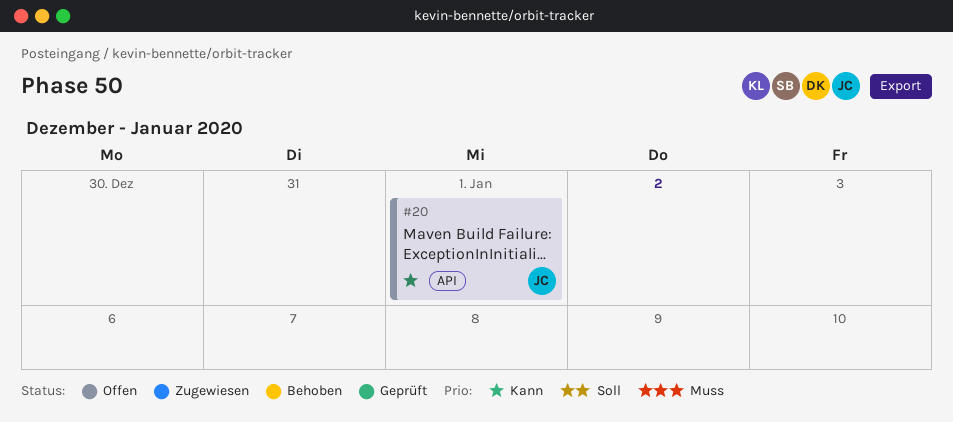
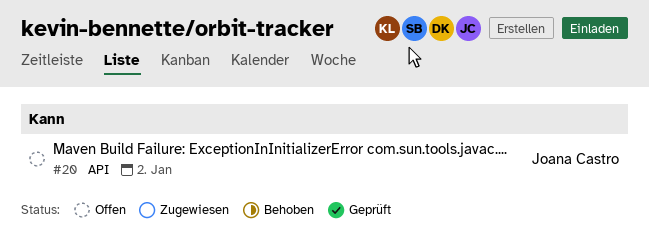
#20, due: Jan 1 -> Jan 2

